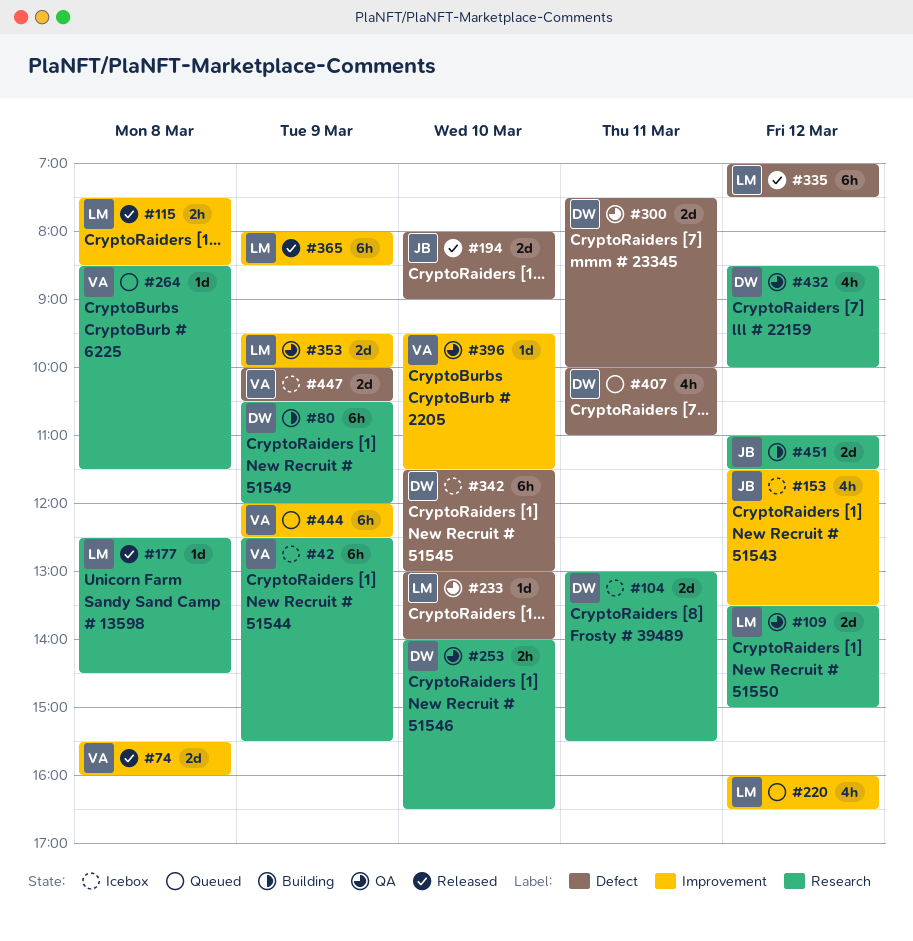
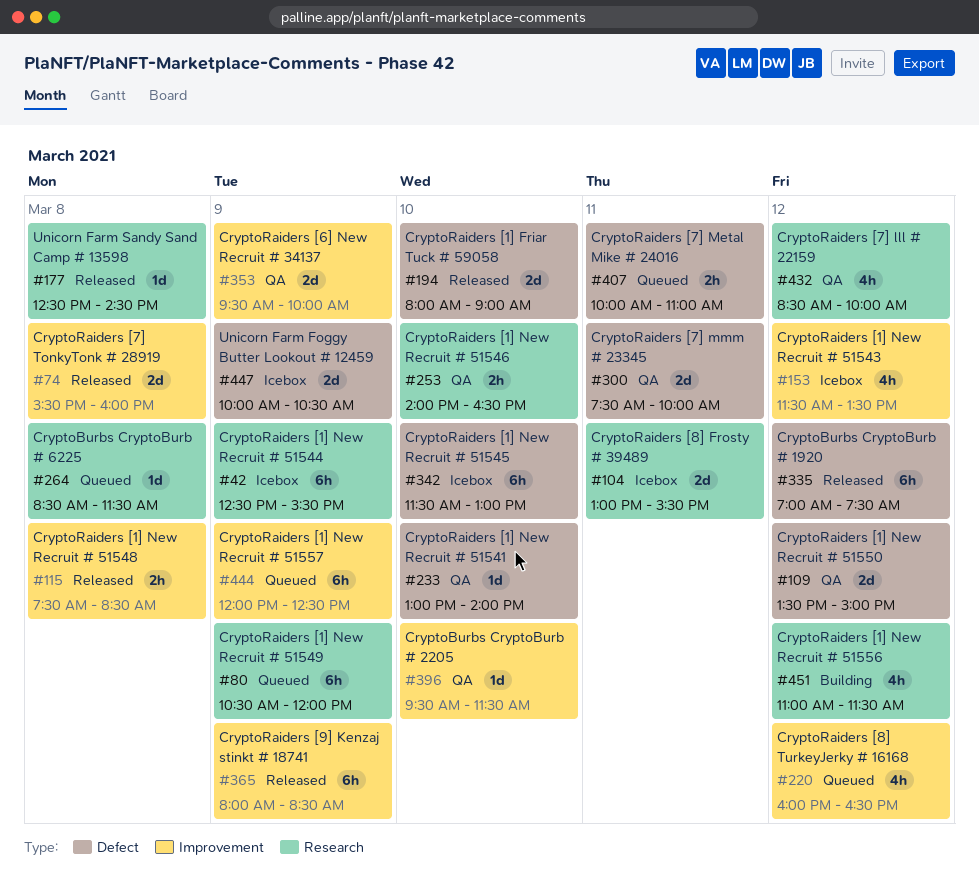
#80, status: Building -> Queued
#109, label: Research -> Defect
#407, estimate: 4h -> 2h
#451, estimate: 2d -> 4h

